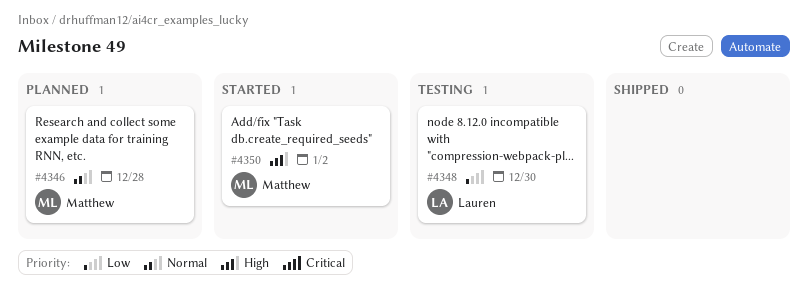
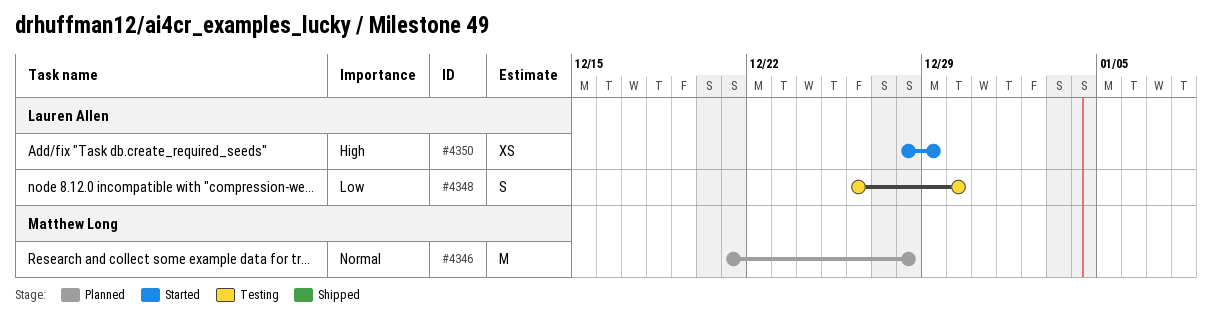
#4350, owner: Matthew Long -> Lauren Allen
#4350, due: Jan 2 -> Dec 29

